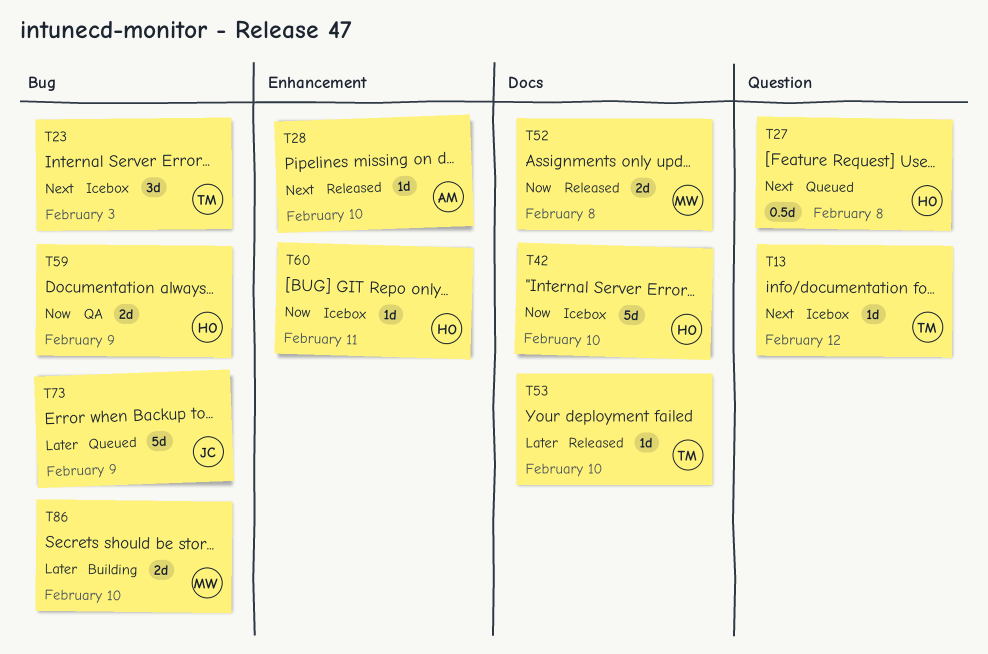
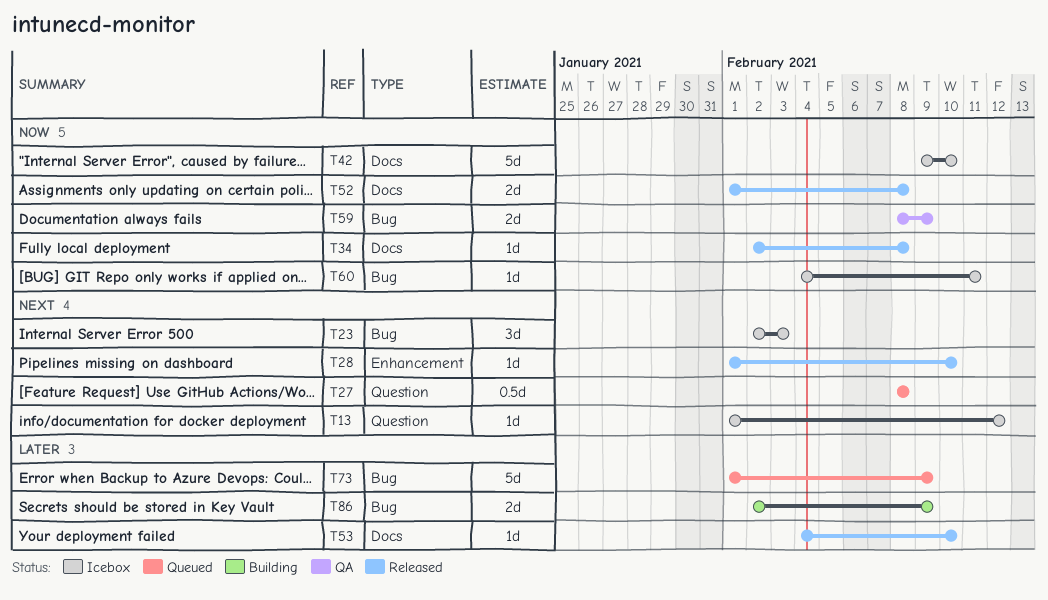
T34: none -> present
T60, label: Enhancement -> Bug
T86, due: Feb 10 -> Feb 9

